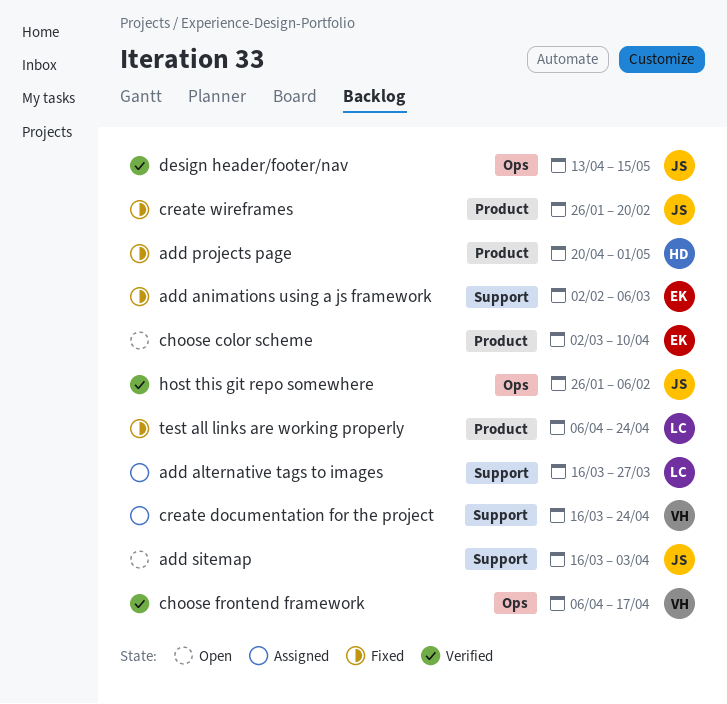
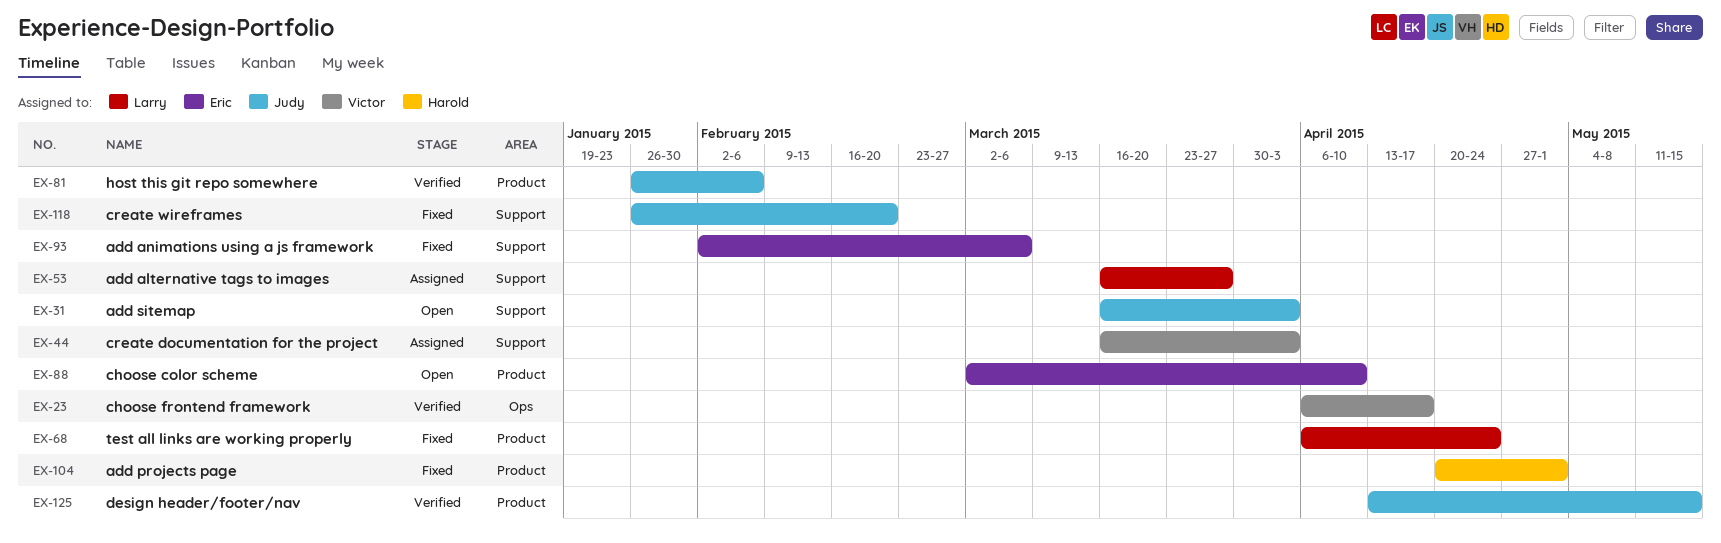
create documentation for the project, due: Apr 24 -> Apr 3
create wireframes, label: Product -> Support
design header/footer/nav, label: Ops -> Product
host this git repo somewhere, label: Ops -> Product

